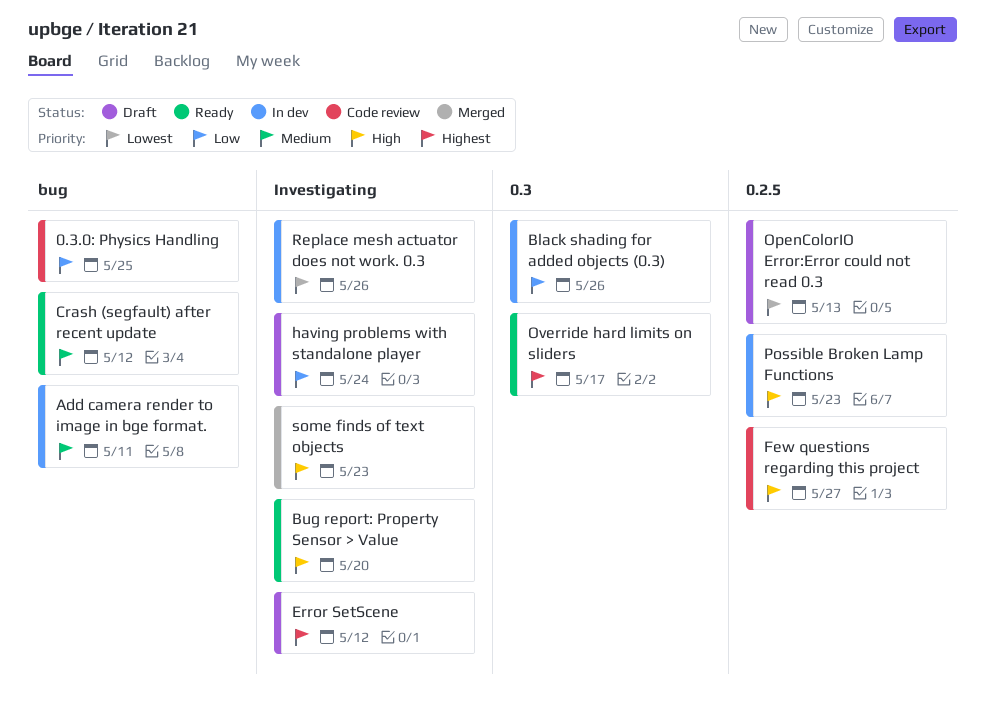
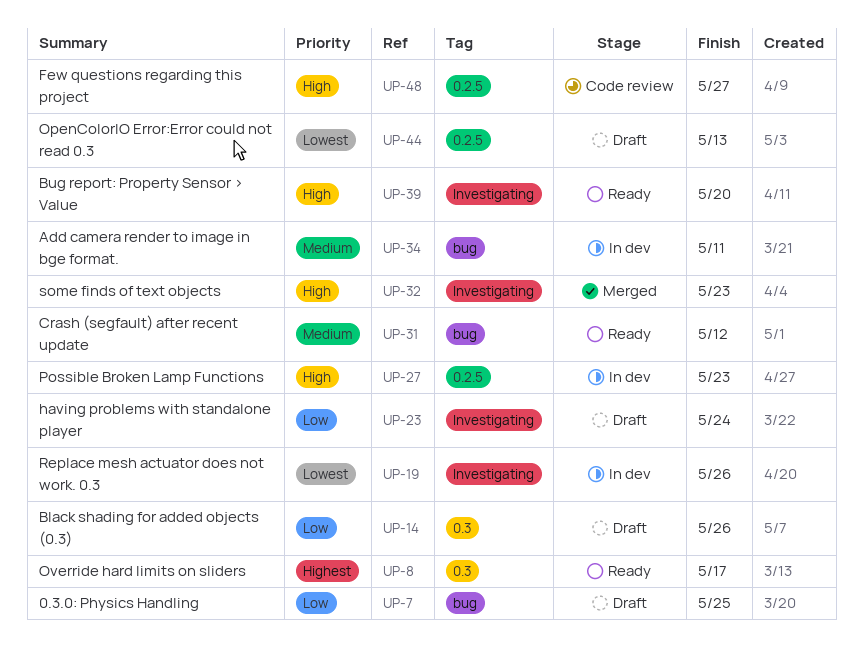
0.3.0: Physics Handling, status: Code review -> Draft
Black shading for added objects (0.3), status: In dev -> Draft
Error SetScene: present -> none

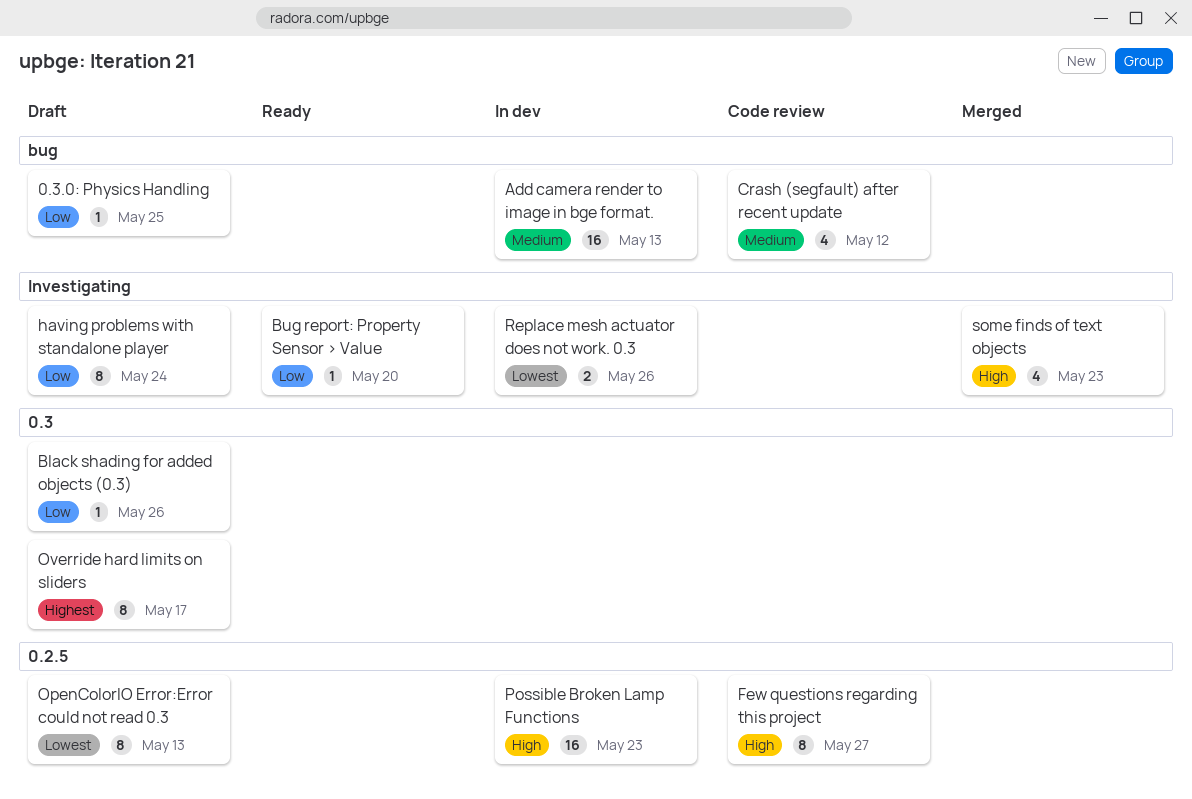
Add camera render to image in bge format., due: May 11 -> May 13
Bug report: Property Sensor > Value, priority: High -> Low
Crash (segfault) after recent update, status: Ready -> Code review
Override hard limits on sliders, status: Ready -> Draft

